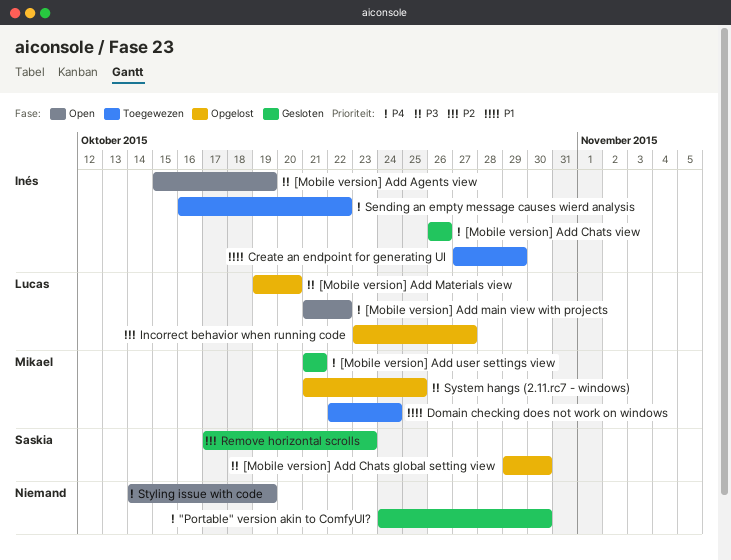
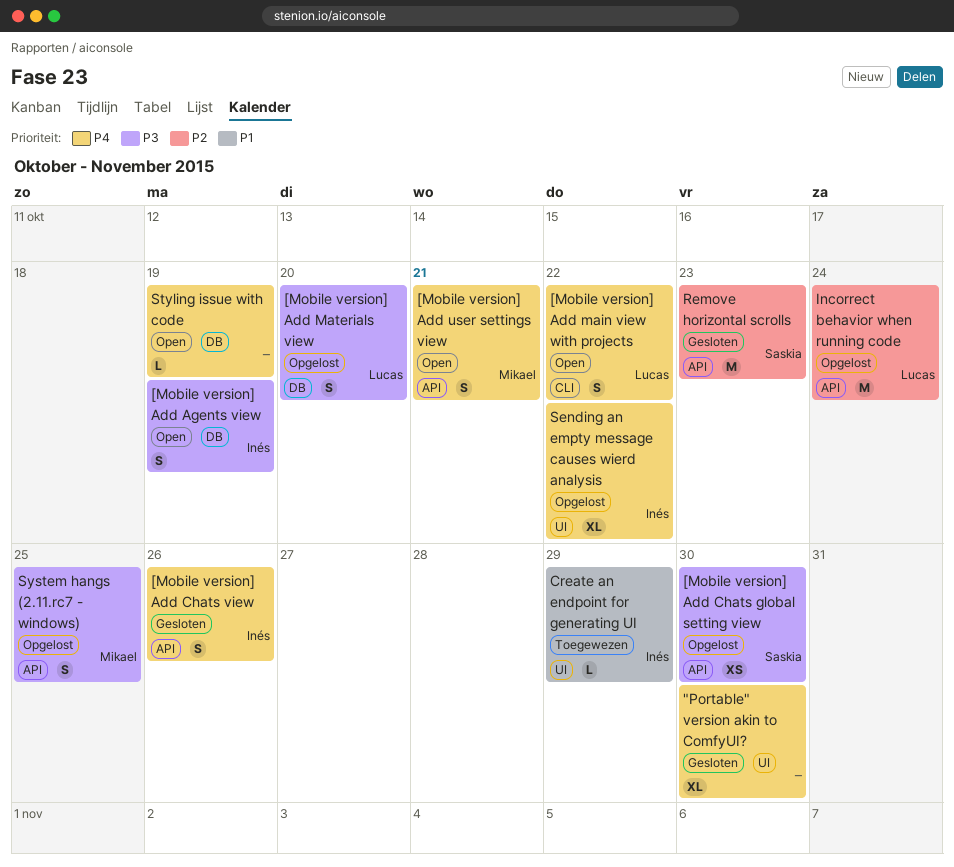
[Mobile version] Add user settings view, status: Gesloten -> Open
Domain checking does not work on windows: present -> none
Incorrect behavior when running code, due: Oct 27 -> Oct 24
Sending an empty message causes wierd analysis, status: Toegewezen -> Opgelost

